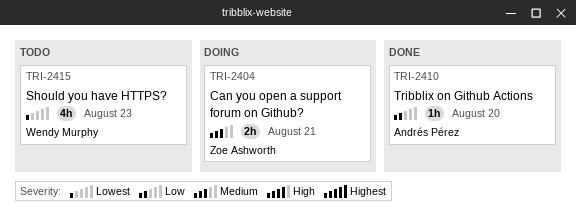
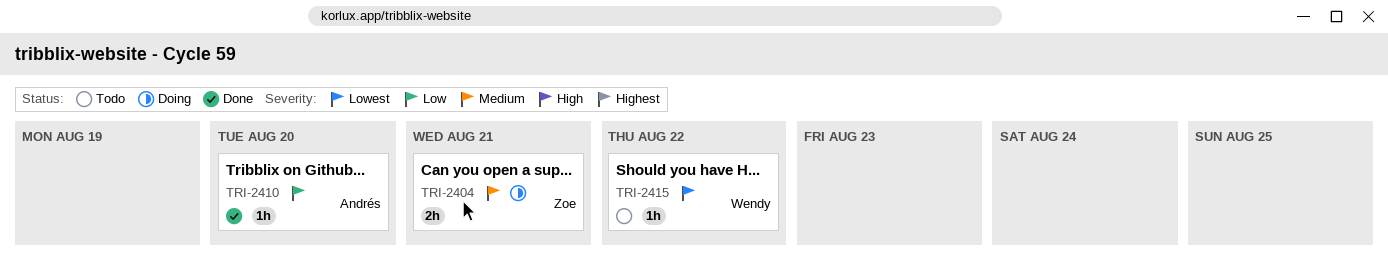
TRI-2415, estimate: 4h -> 1h
TRI-2415, due: Aug 23 -> Aug 22

